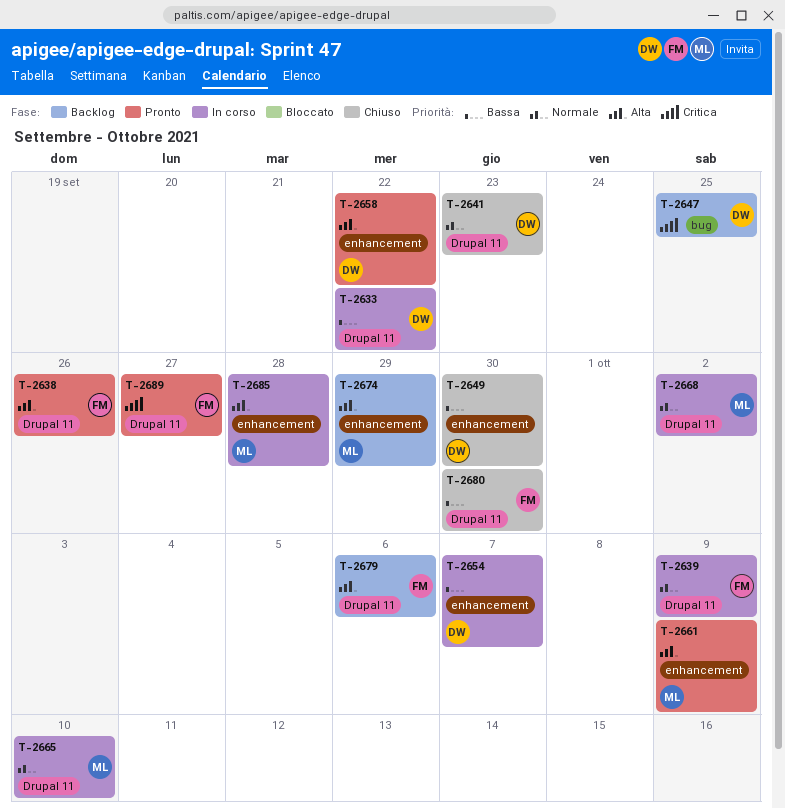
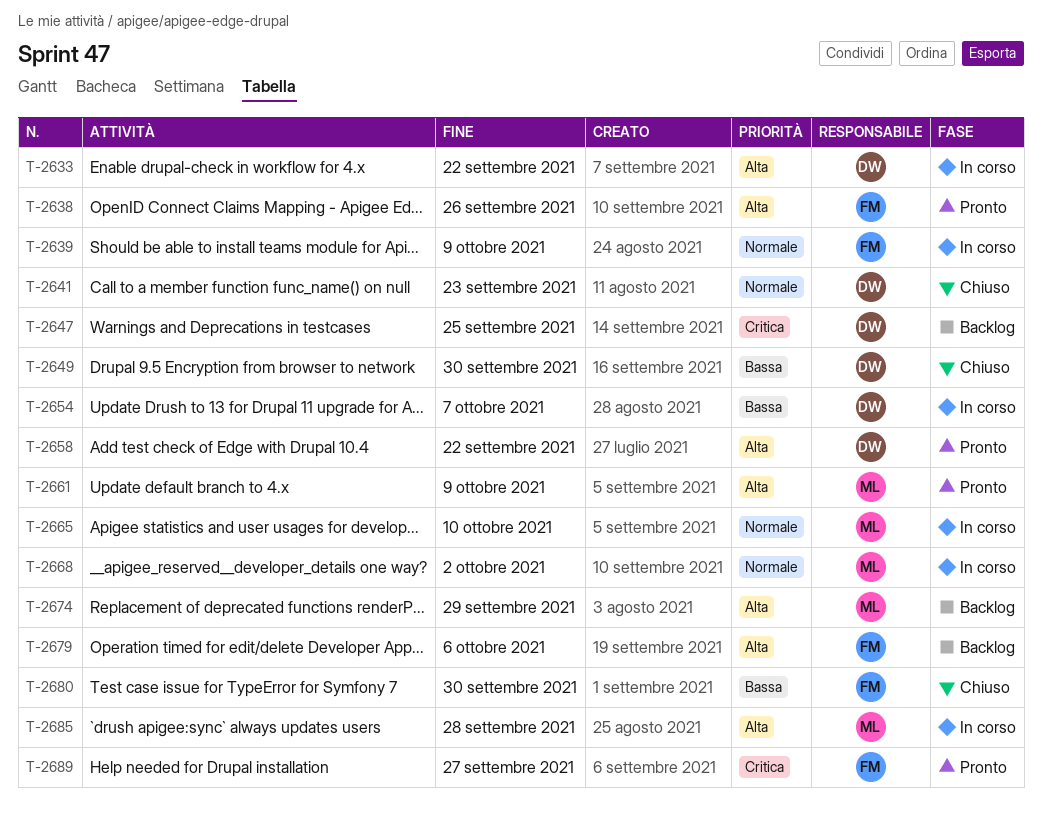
T-2633, priority: Bassa -> Alta

